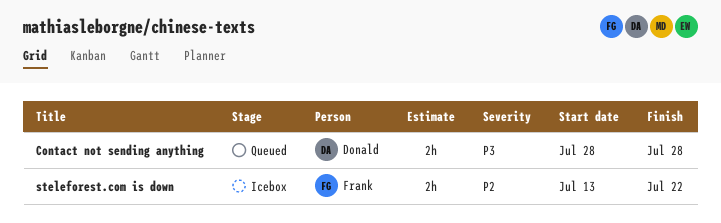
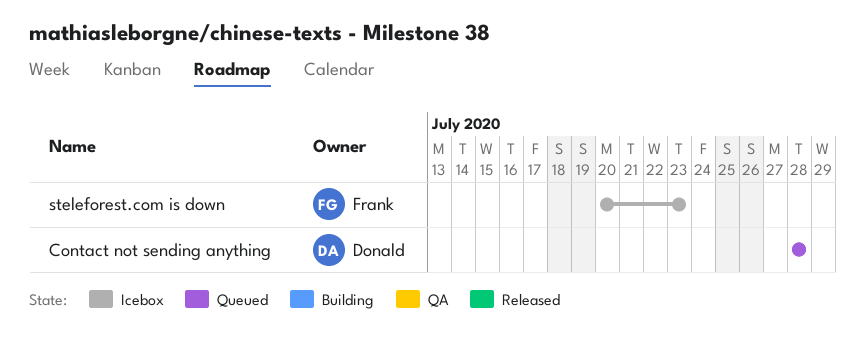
steleforest.com is down, start: Jul 13 -> Jul 20
steleforest.com is down, due: Jul 22 -> Jul 23

